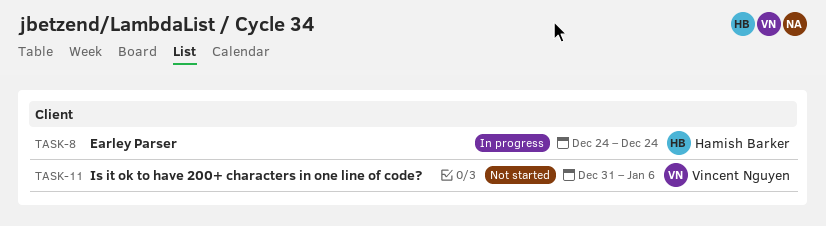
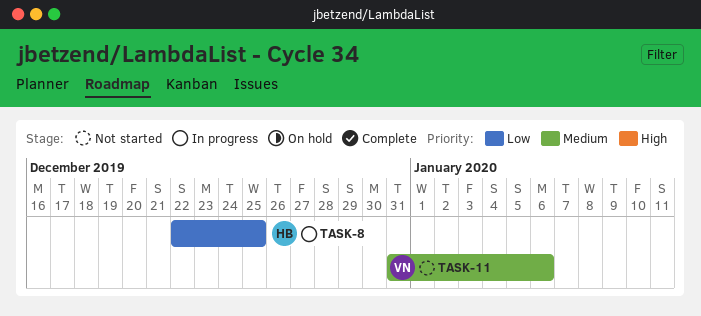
TASK-8, start: Dec 24 -> Dec 22
TASK-8, due: Dec 24 -> Dec 25

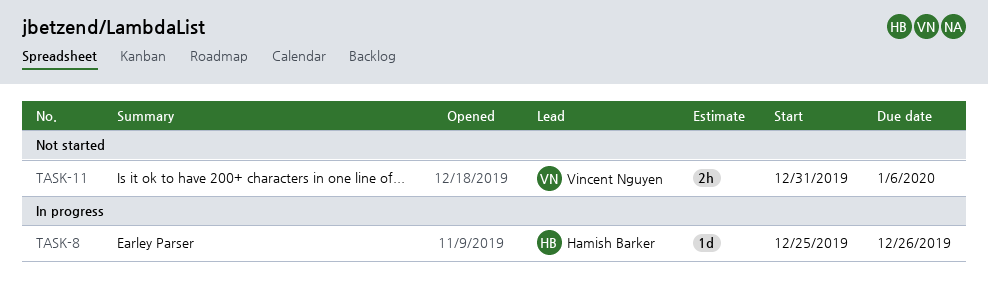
TASK-8, start: Dec 22 -> Dec 25
TASK-8, due: Dec 25 -> Dec 26

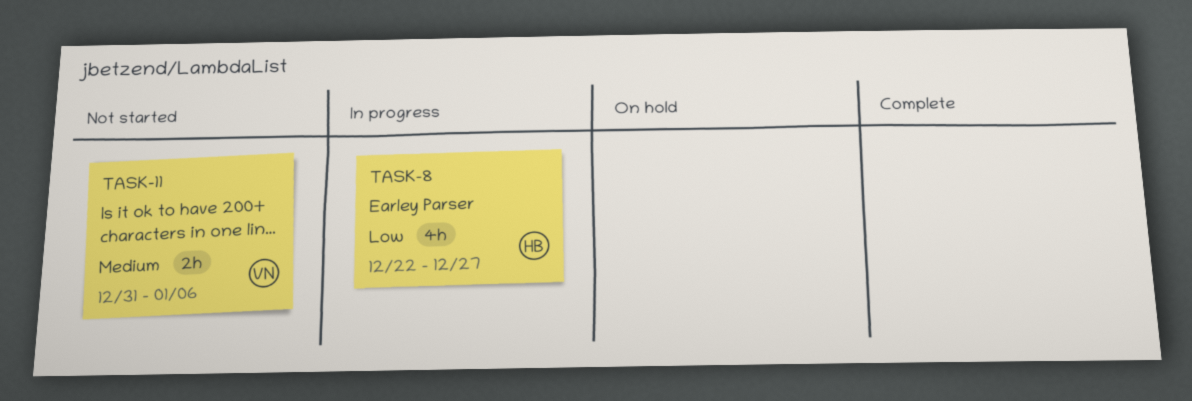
TASK-8, estimate: 1d -> 4h
TASK-8, start: Dec 25 -> Dec 22
TASK-8, due: Dec 26 -> Dec 27

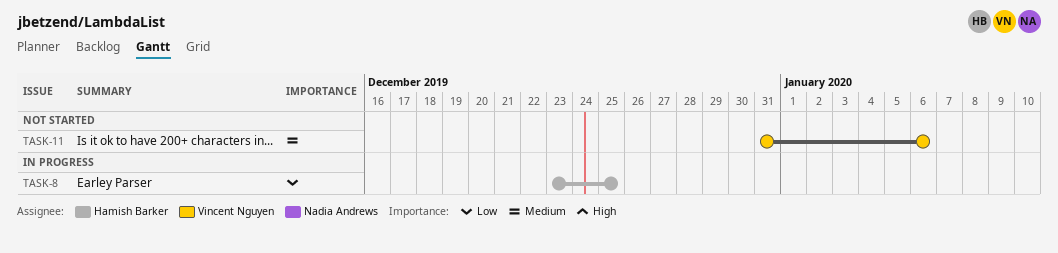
TASK-8, start: Dec 22 -> Dec 23
TASK-8, due: Dec 27 -> Dec 25

